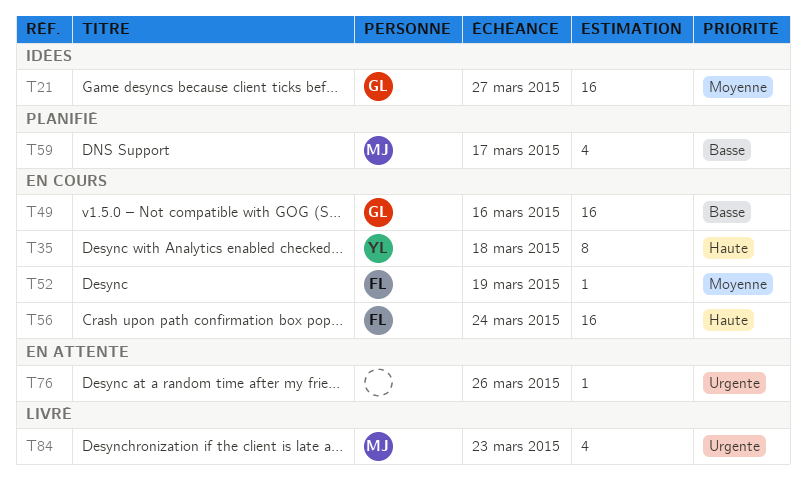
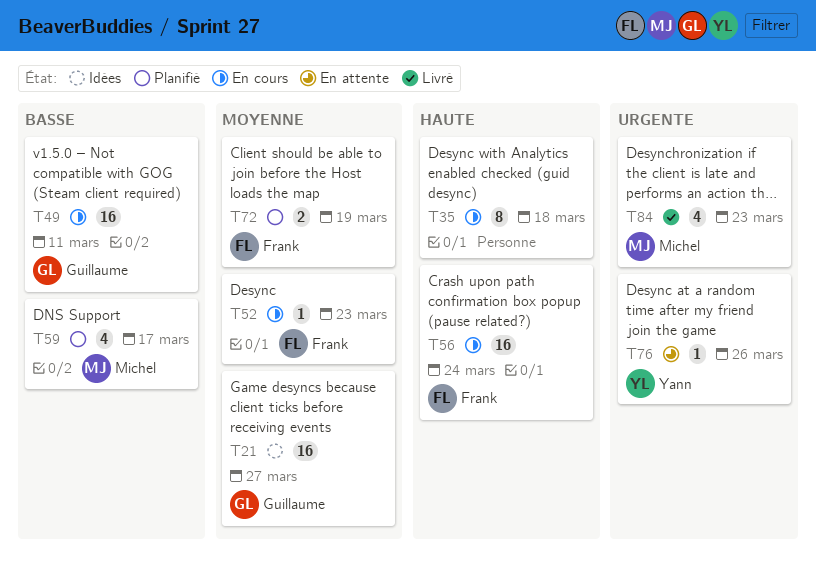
T35, owner: Yann -> none
T49, due: Mar 16 -> Mar 11
T52, due: Mar 19 -> Mar 23
T72: none -> present
T76, owner: none -> Yann

